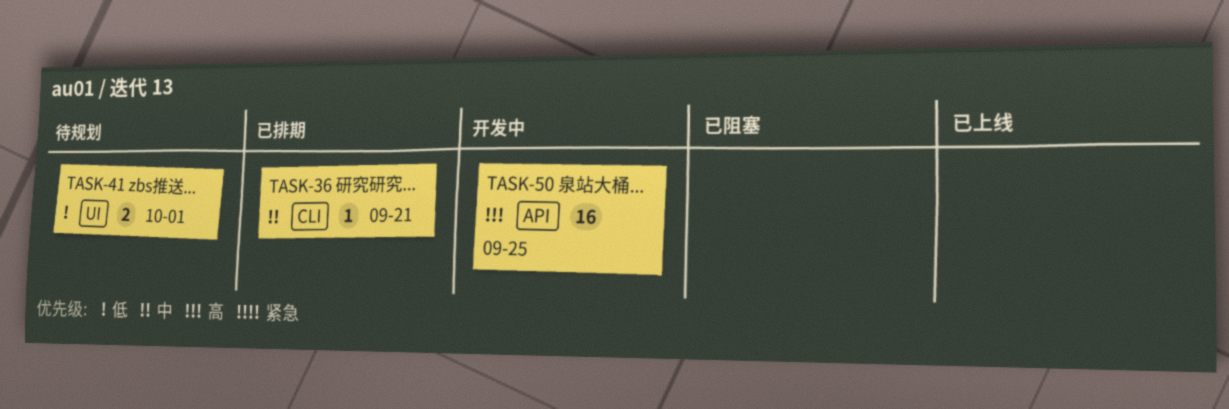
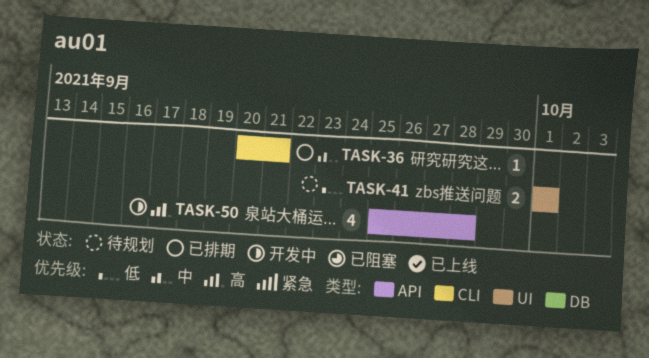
TASK-50, estimate: 16 -> 4
TASK-50, due: Sep 25 -> Sep 28

